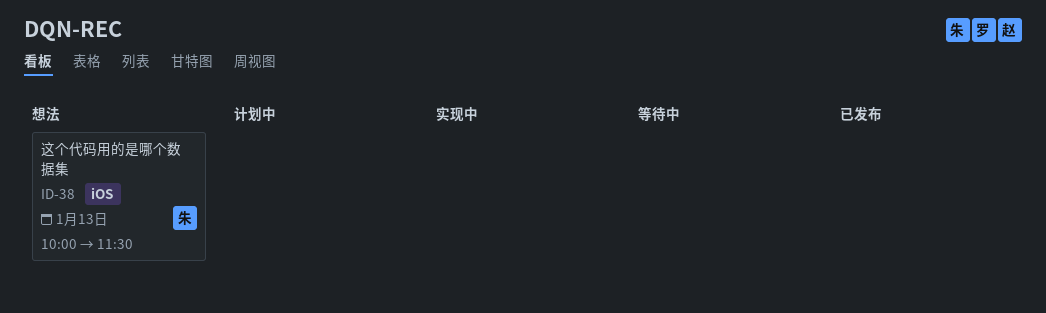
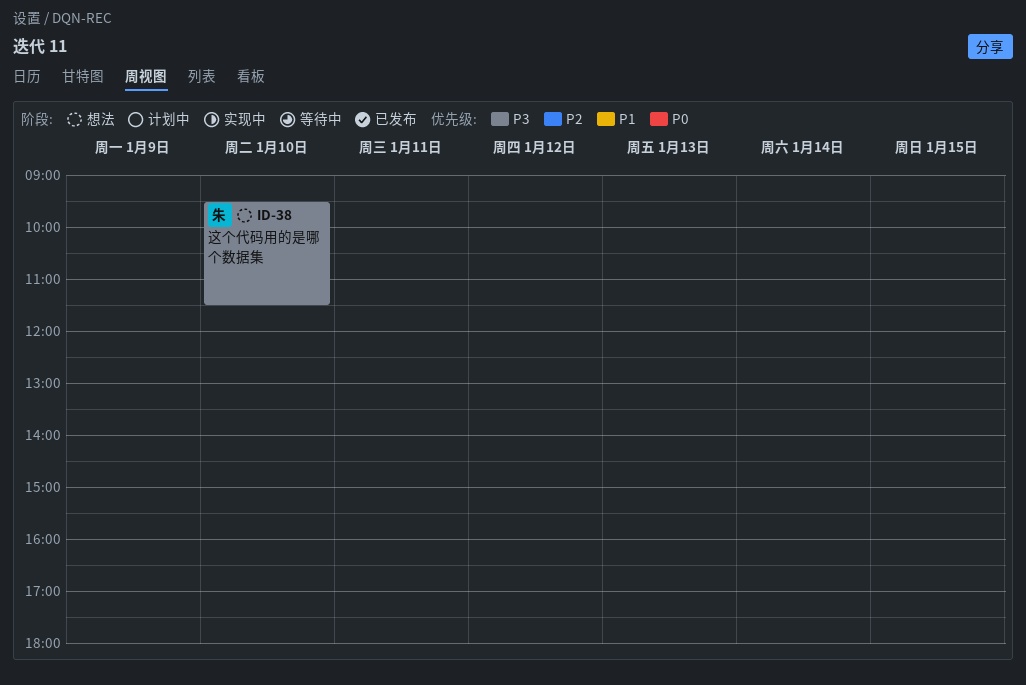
ID-38, day: Jan 13 -> Jan 10
ID-38, begins: 10:00 -> 09:30

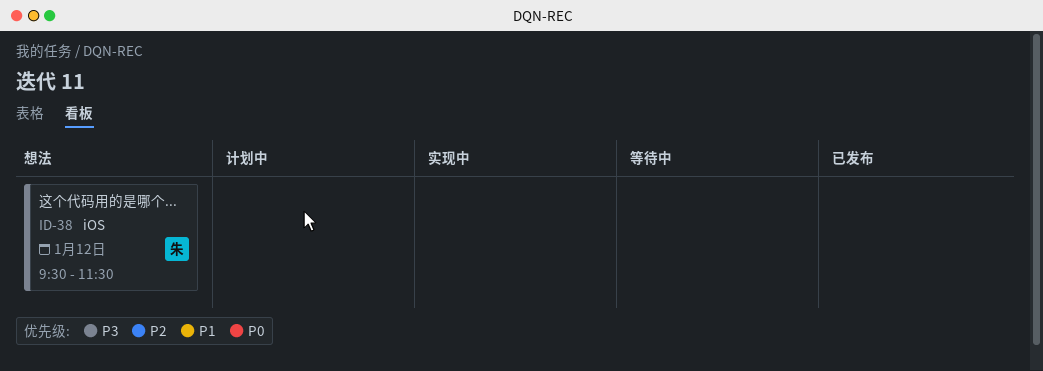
ID-38, day: Jan 10 -> Jan 12

